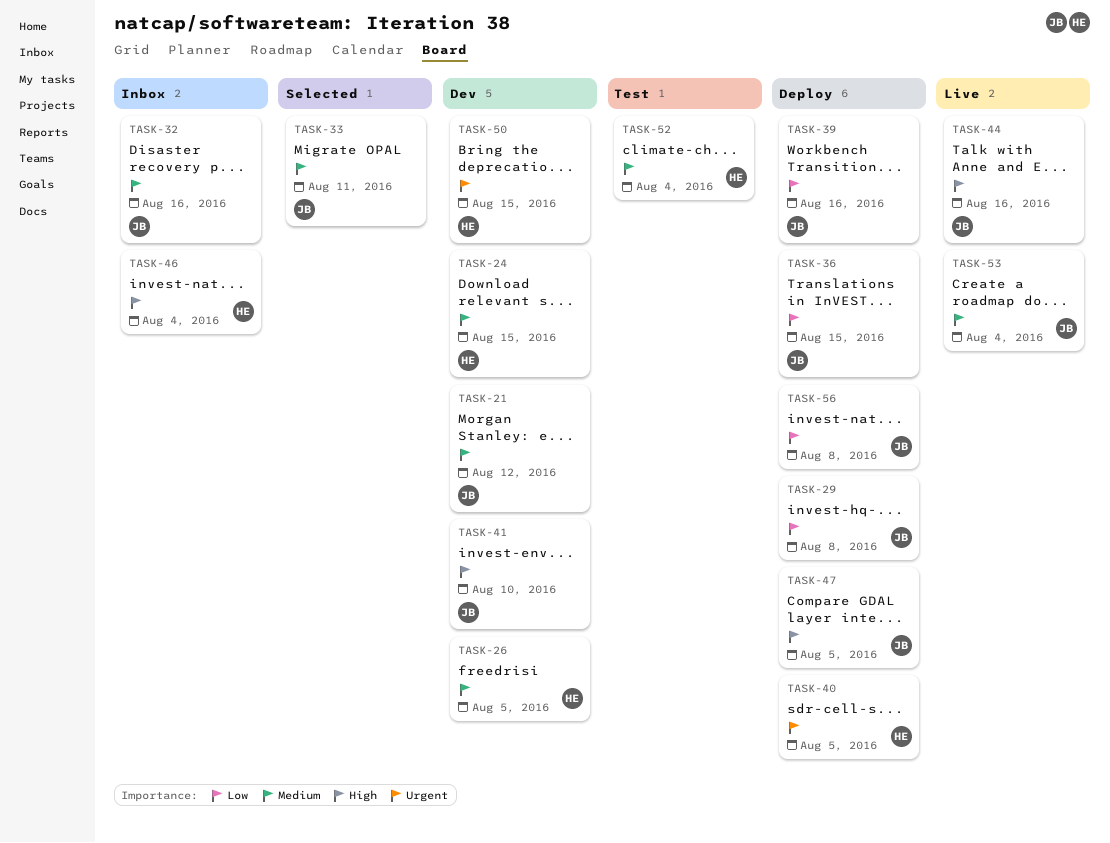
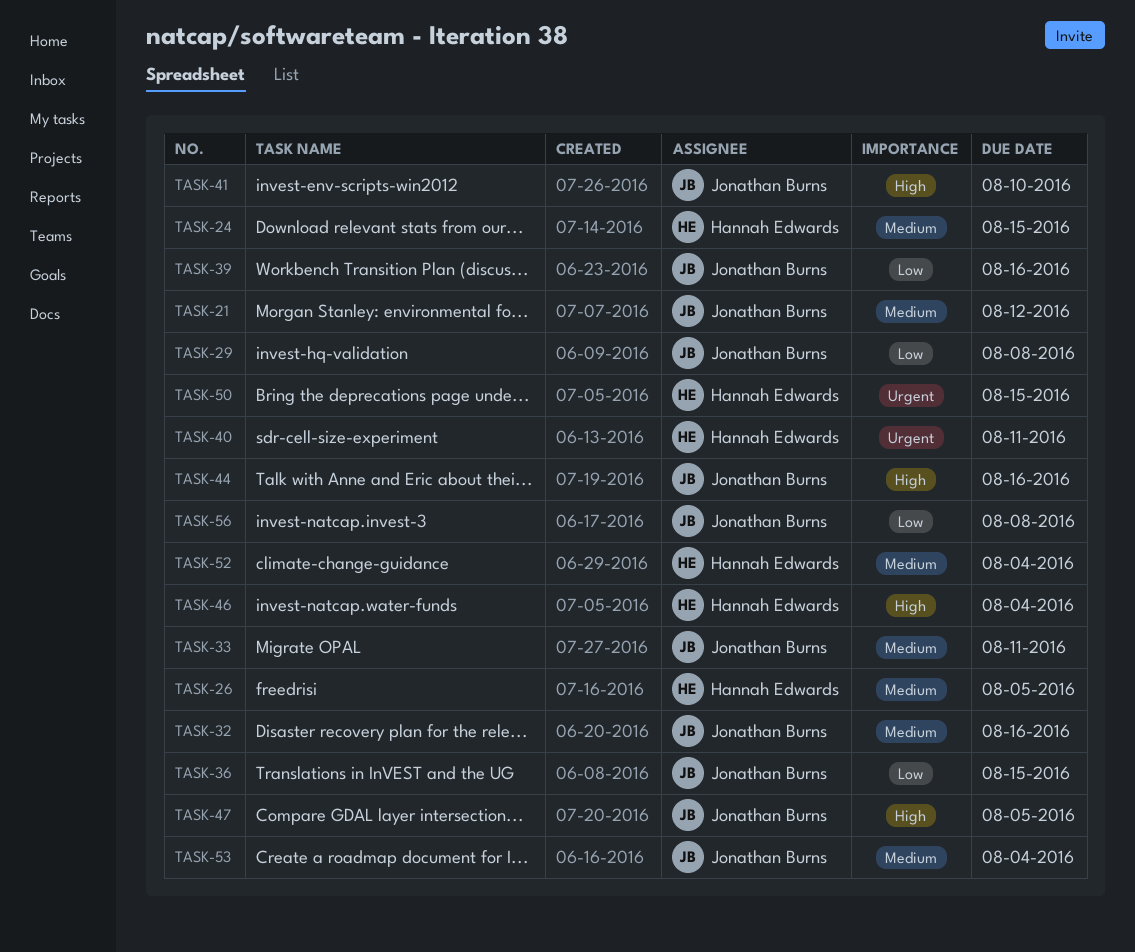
TASK-40, due: Aug 5 -> Aug 11

